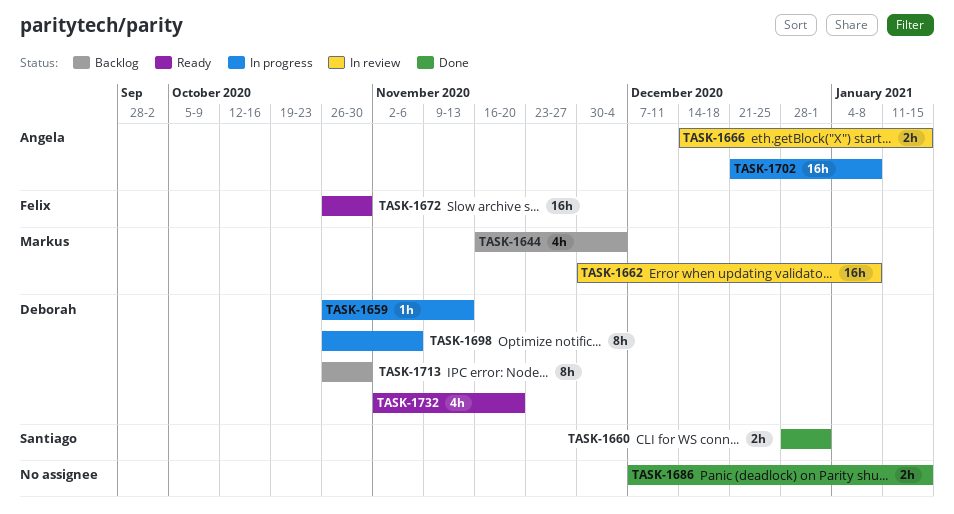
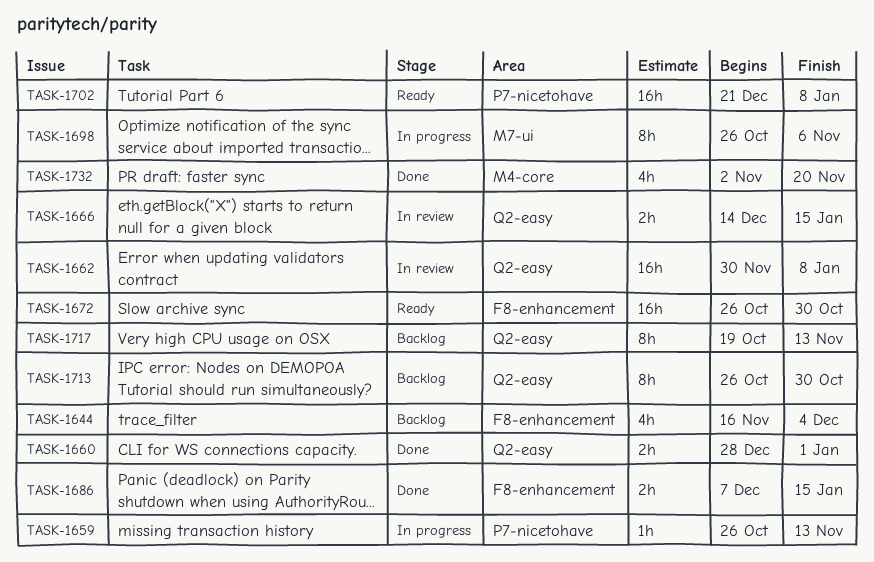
TASK-1702, status: In progress -> Ready
TASK-1717: none -> present
TASK-1732, status: Ready -> Done

